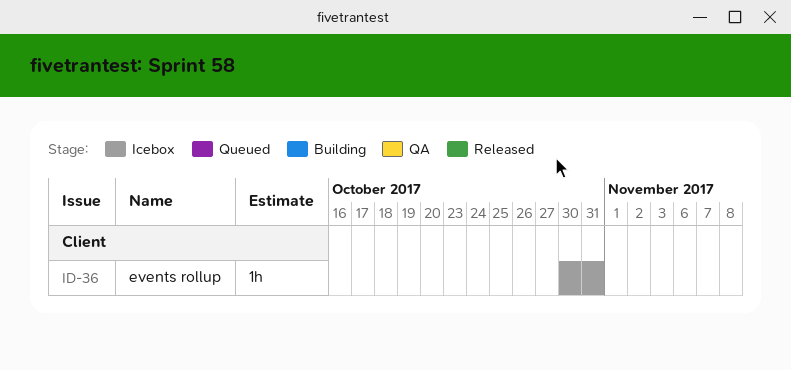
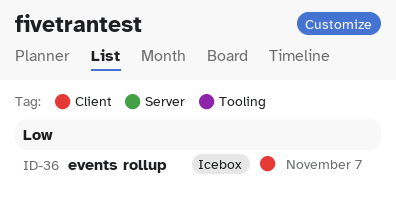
ID-36, due: Oct 31 -> Nov 7

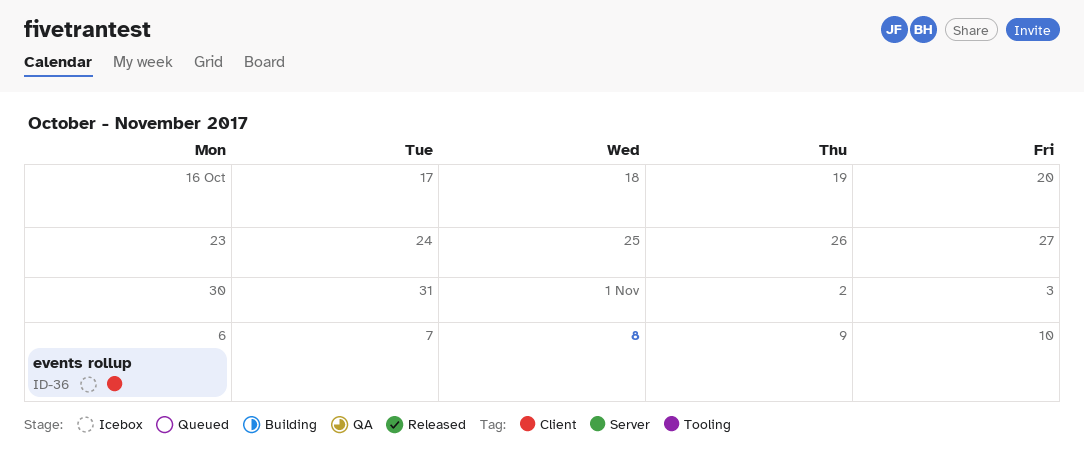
ID-36, due: Nov 7 -> Nov 6

